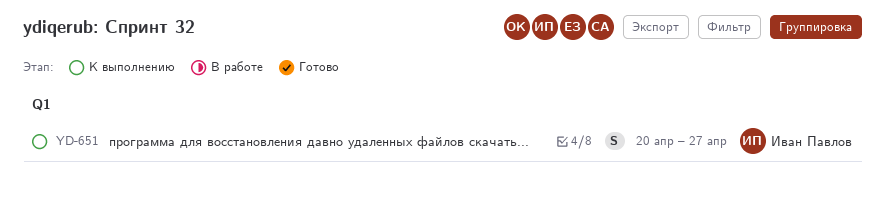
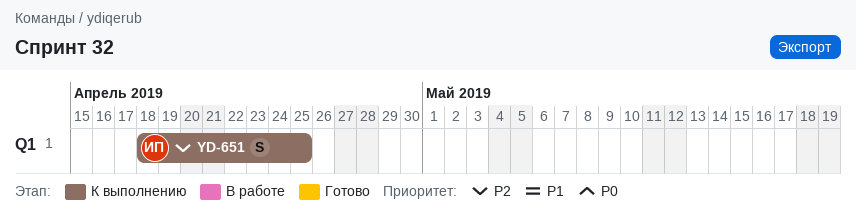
YD-651, start: Apr 20 -> Apr 18
YD-651, due: Apr 27 -> Apr 25

